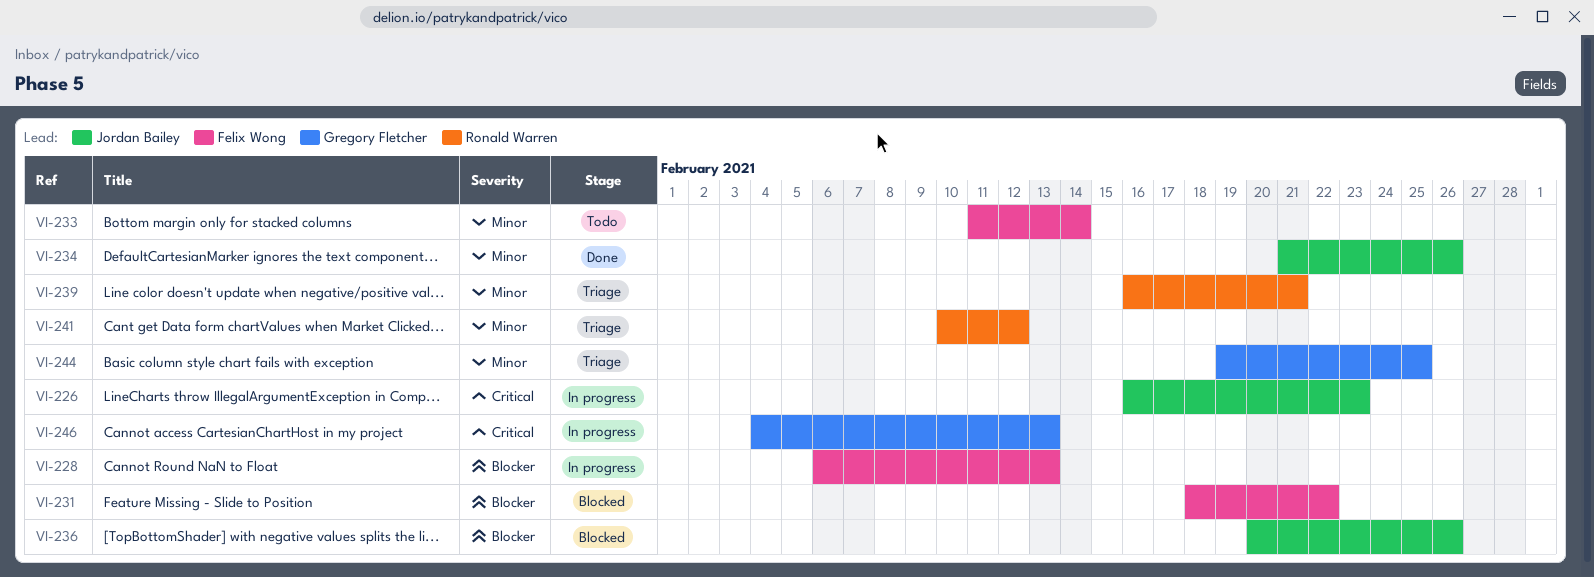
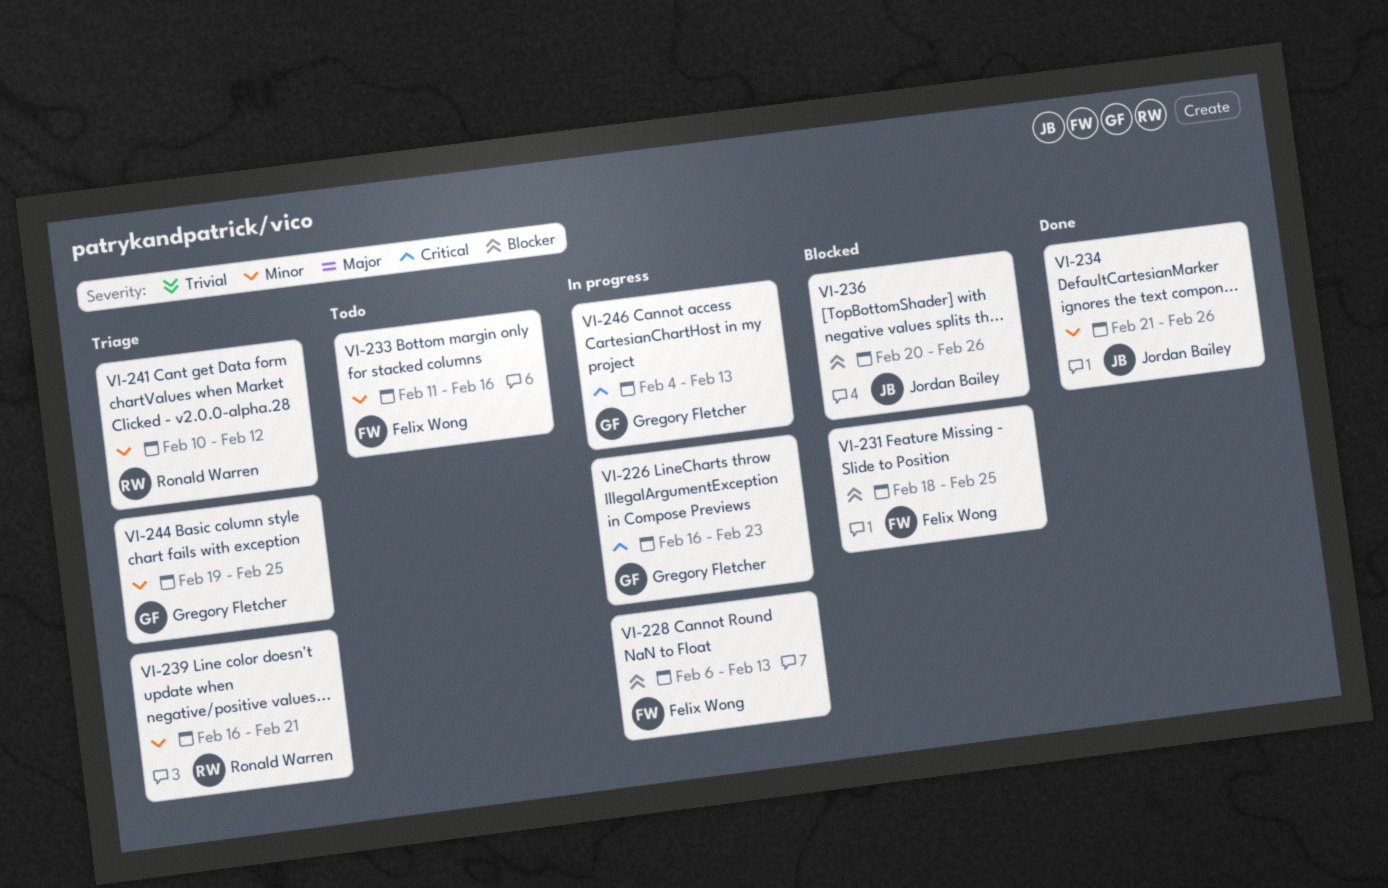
VI-226, owner: Jordan Bailey -> Gregory Fletcher
VI-231, due: Feb 22 -> Feb 25
VI-233, due: Feb 14 -> Feb 16

